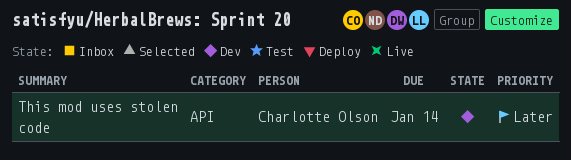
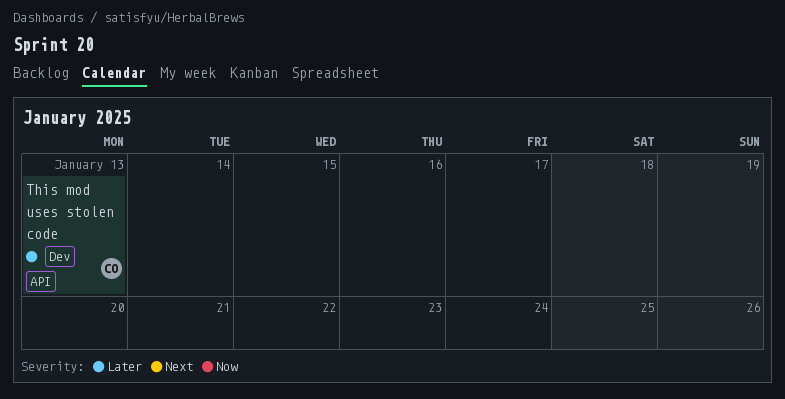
This mod uses stolen code, due: Jan 14 -> Jan 13

